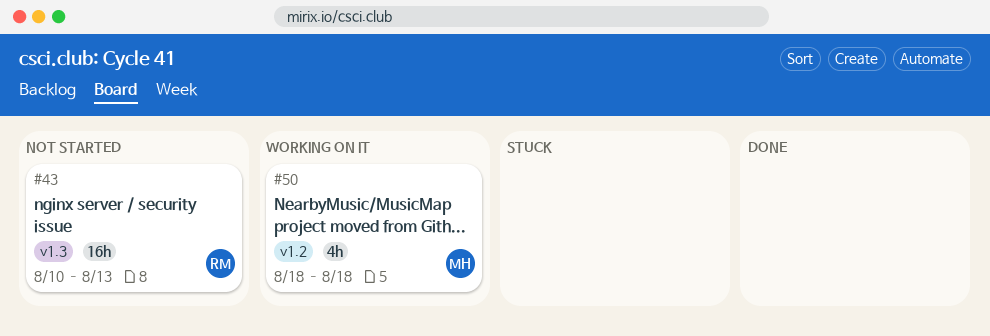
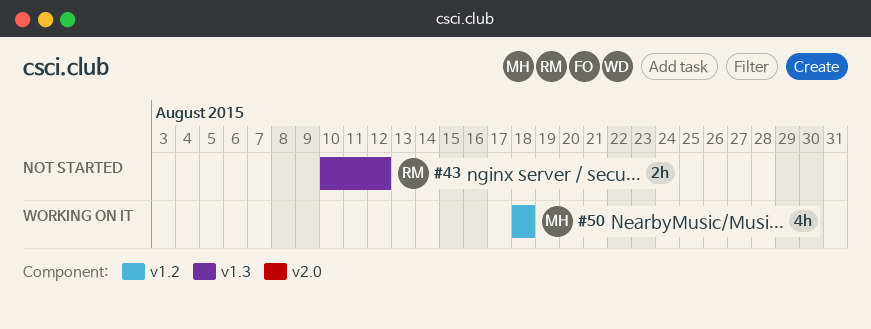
#43, estimate: 16h -> 2h
#43, due: Aug 13 -> Aug 12

